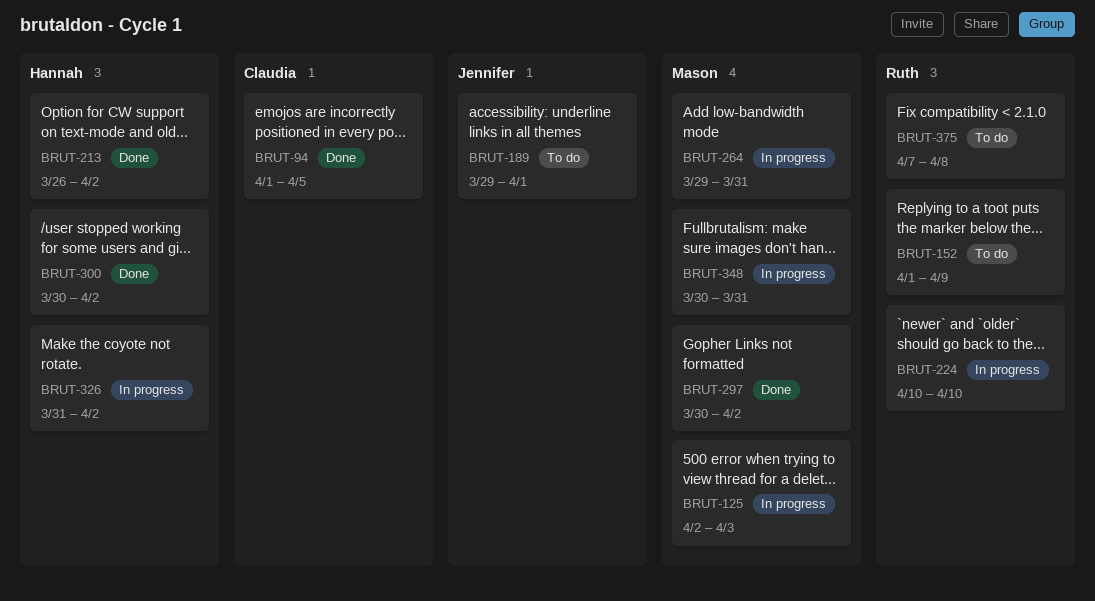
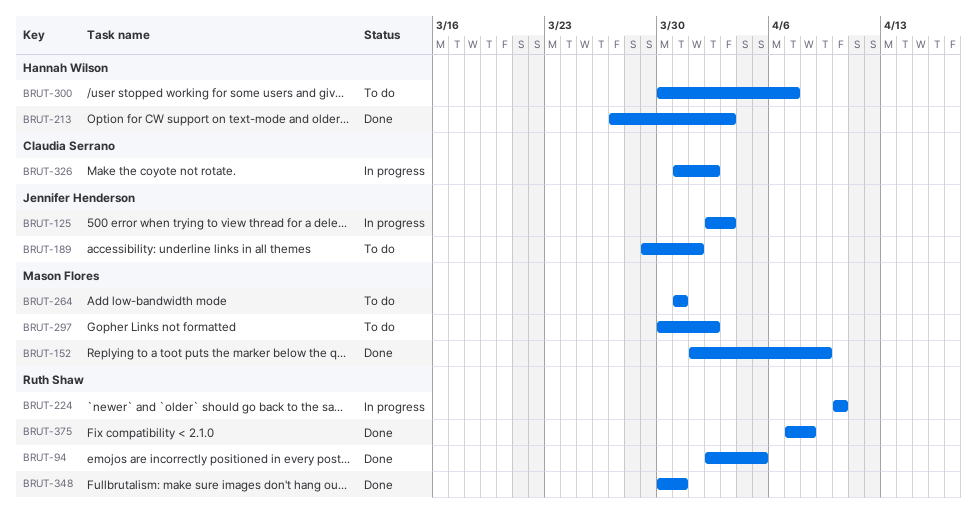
BRUT-94, owner: Claudia Serrano -> Ruth Shaw
BRUT-94, start: Apr 1 -> Apr 2
BRUT-125, owner: Mason Flores -> Jennifer Henderson
BRUT-152, status: To do -> Done
BRUT-152, owner: Ruth Shaw -> Mason Flores
BRUT-213, start: Mar 26 -> Mar 27
BRUT-213, due: Apr 2 -> Apr 3
BRUT-264, status: In progress -> To do
BRUT-264, start: Mar 29 -> Mar 31
BRUT-297, status: Done -> To do
BRUT-300, status: Done -> To do
BRUT-300, due: Apr 2 -> Apr 7
BRUT-326, owner: Hannah Wilson -> Claudia Serrano
BRUT-348, status: In progress -> Done
BRUT-348, owner: Mason Flores -> Ruth Shaw
BRUT-375, status: To do -> Done

